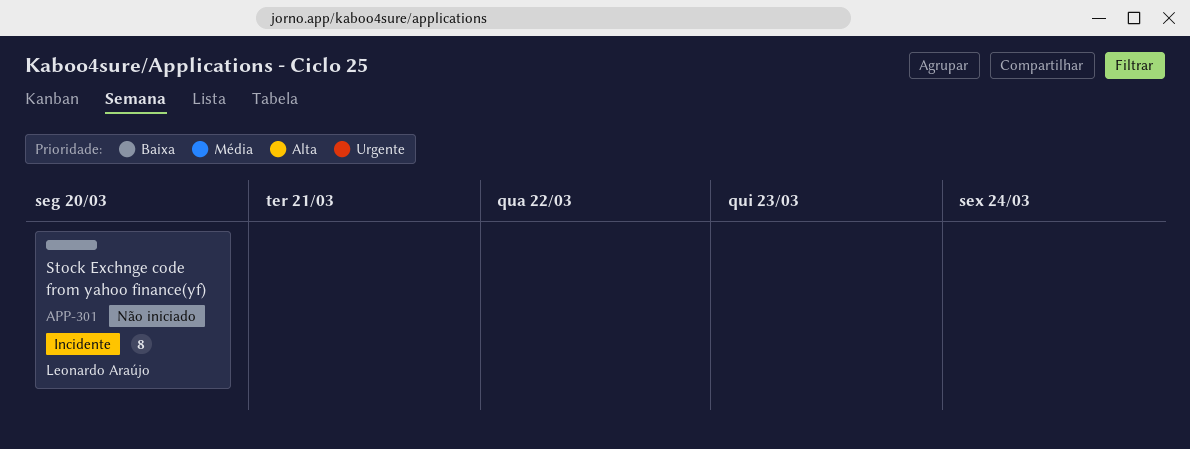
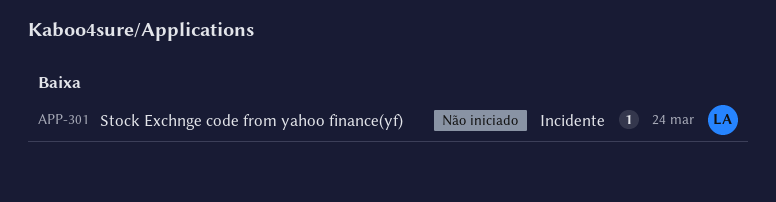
APP-301, estimate: 8 -> 1
APP-301, due: Mar 20 -> Mar 24

